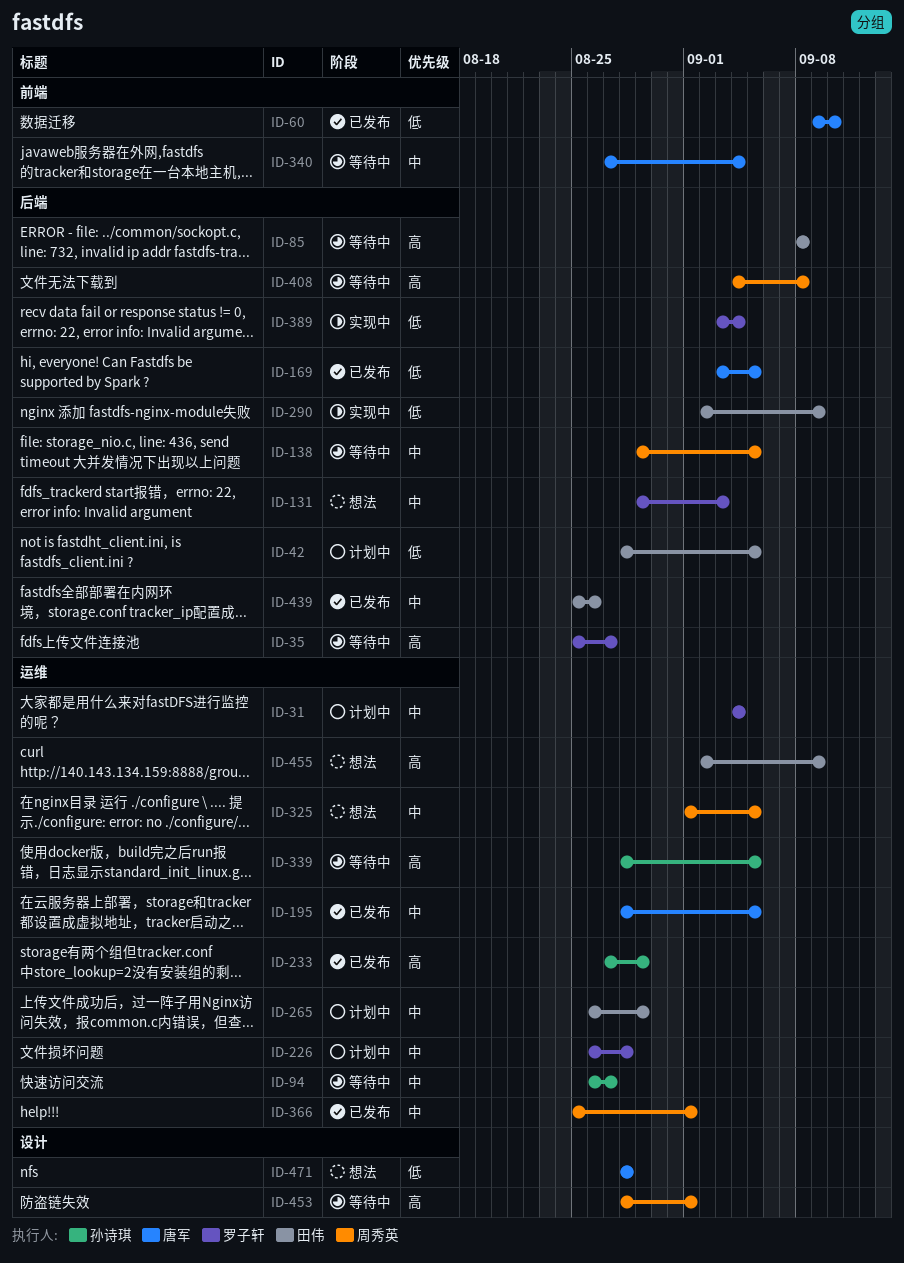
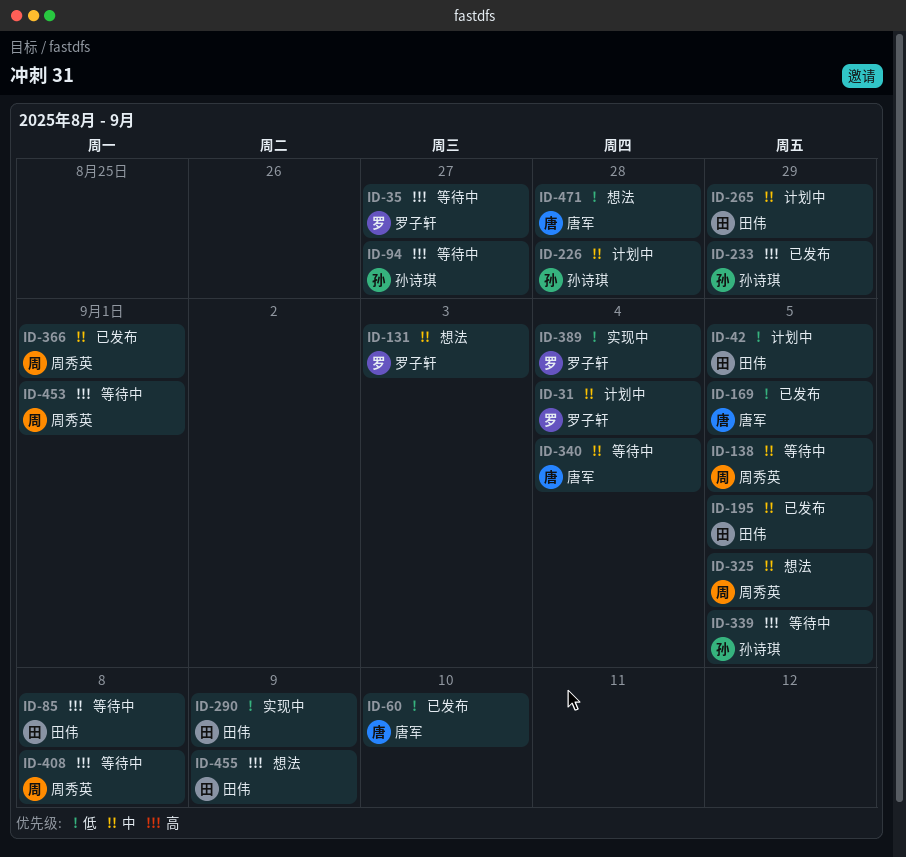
ID-94, priority: 中 -> 高
ID-195, owner: 唐军 -> 田伟
ID-226, owner: 罗子轩 -> 孙诗琪
ID-439: present -> none

